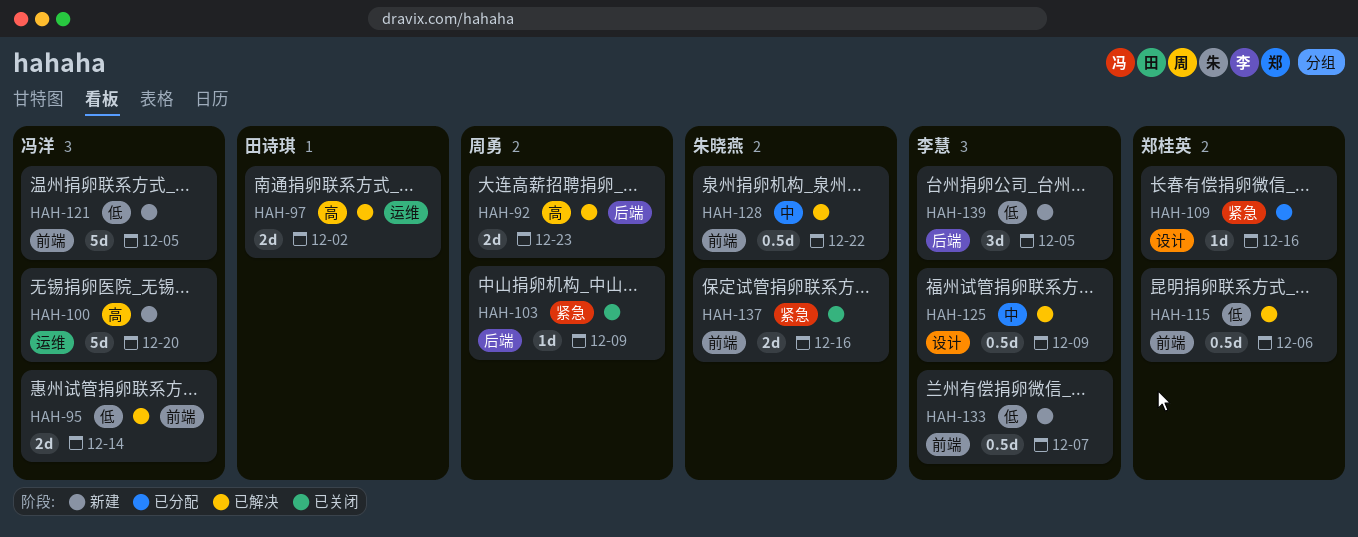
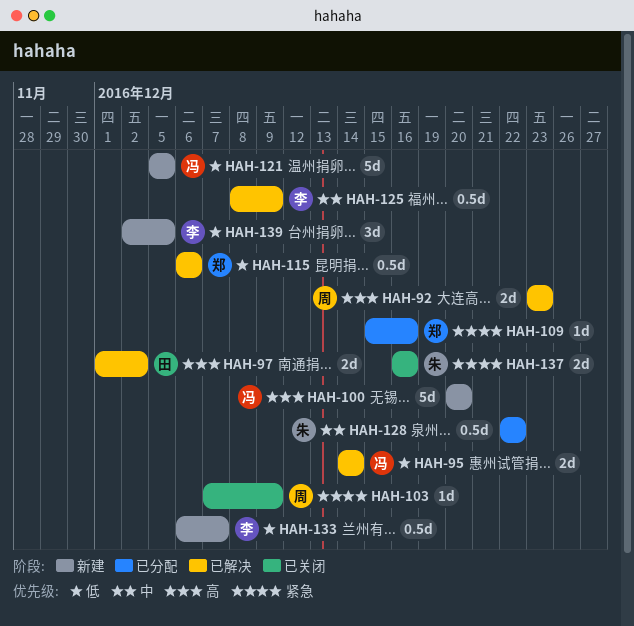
HAH-128, status: 已解决 -> 已分配

